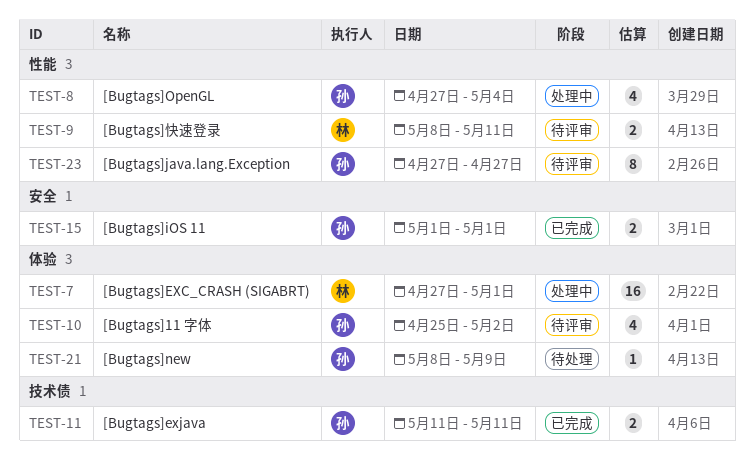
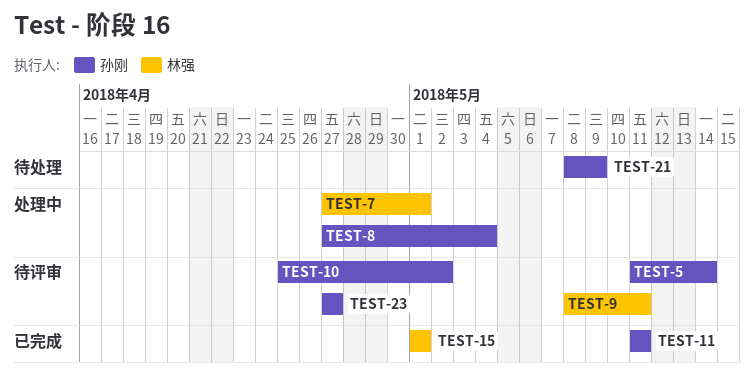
TEST-5: none -> present
TEST-15, owner: 孙刚 -> 林强

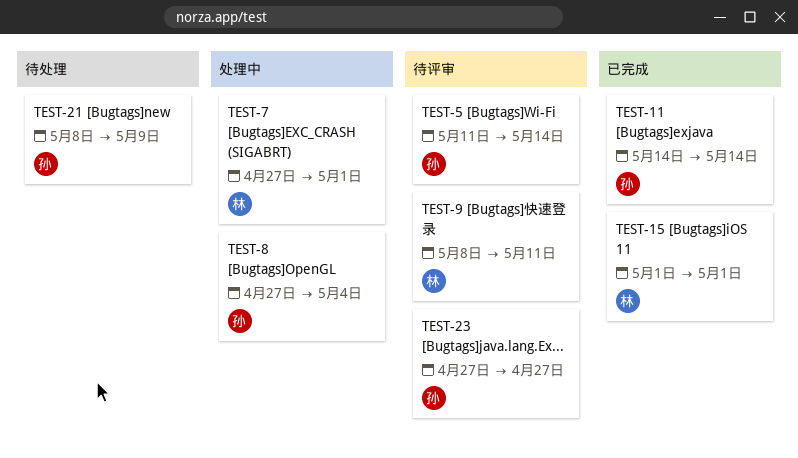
TEST-10: present -> none
TEST-11, start: May 11 -> May 14
TEST-11, due: May 11 -> May 14

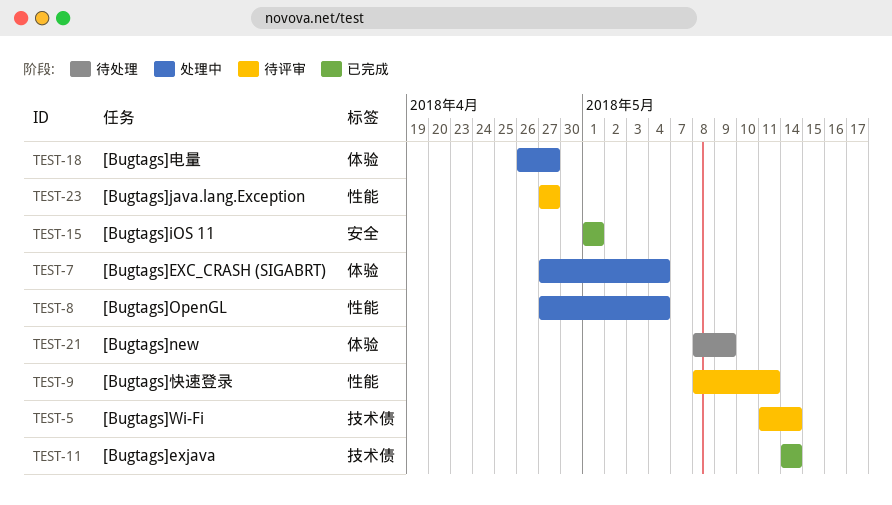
TEST-7, due: May 1 -> May 4
TEST-18: none -> present

